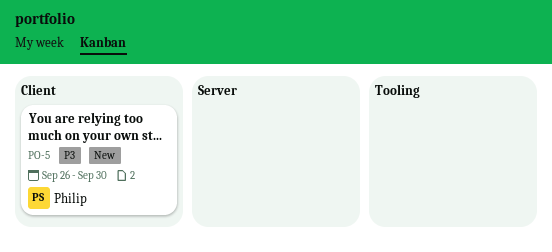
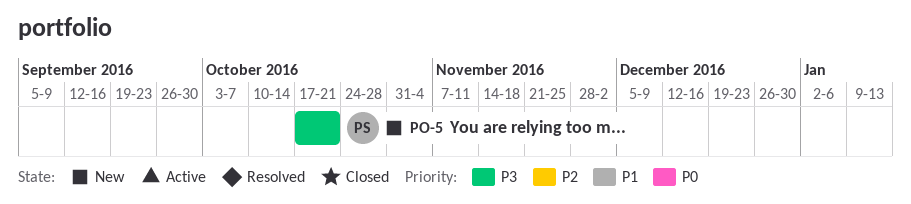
PO-5, start: Sep 26 -> Oct 17
PO-5, due: Sep 30 -> Oct 21

